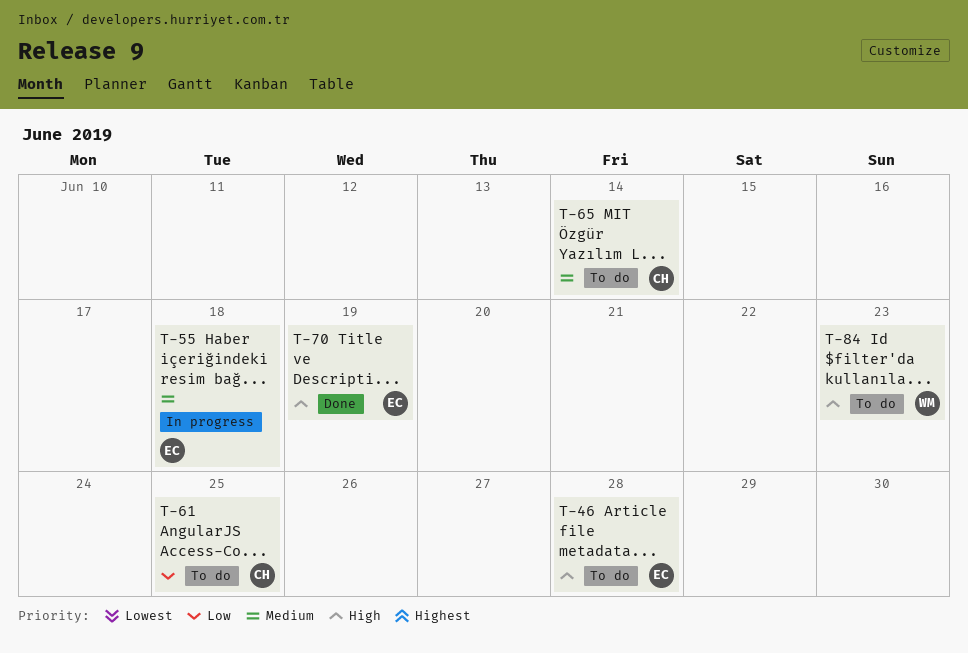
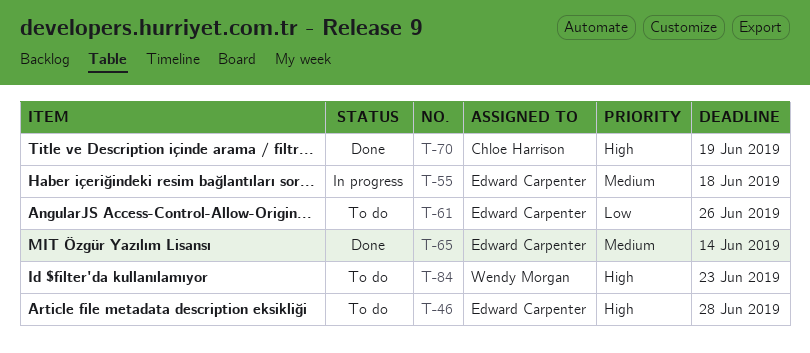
T-61, owner: Chloe Harrison -> Edward Carpenter
T-61, due: Jun 25 -> Jun 26
T-65, status: To do -> Done
T-65, owner: Chloe Harrison -> Edward Carpenter
T-70, owner: Edward Carpenter -> Chloe Harrison

